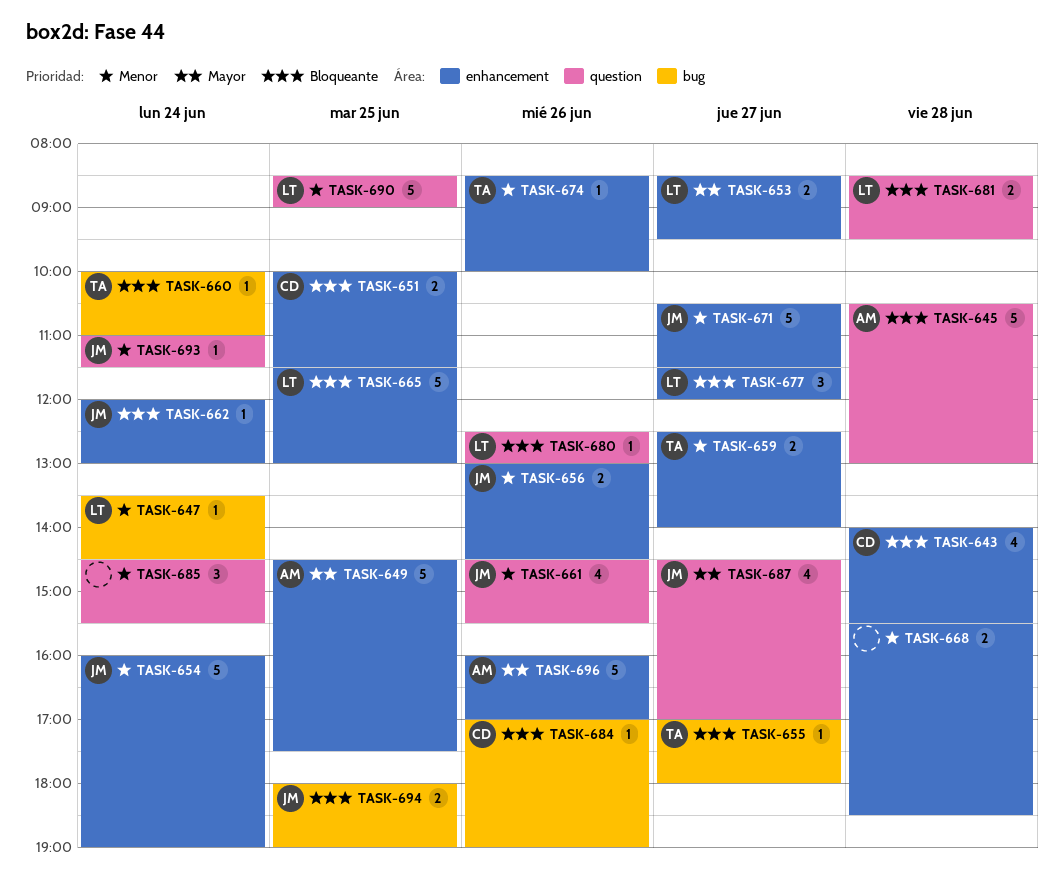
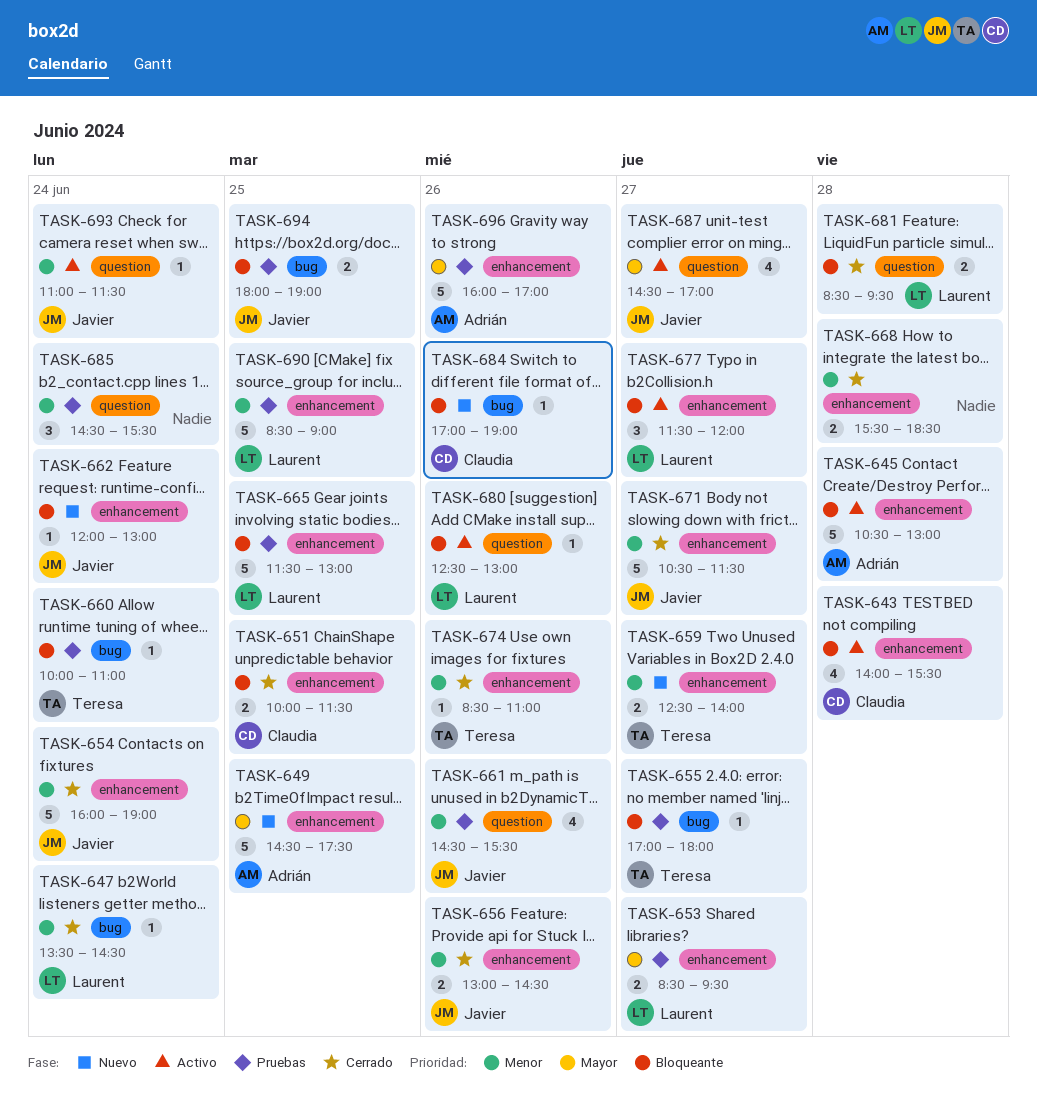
TASK-645, label: question -> enhancement
TASK-674, ends: 10:00 -> 11:00
TASK-690, label: question -> enhancement

